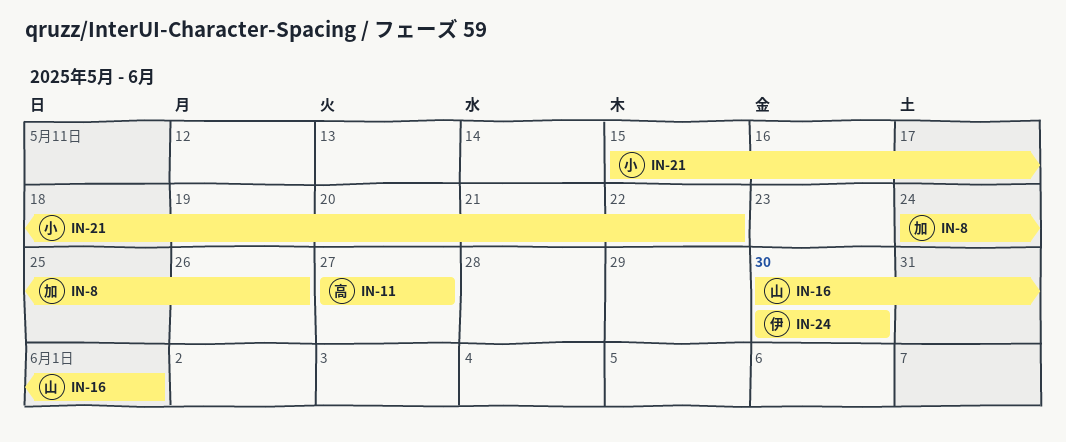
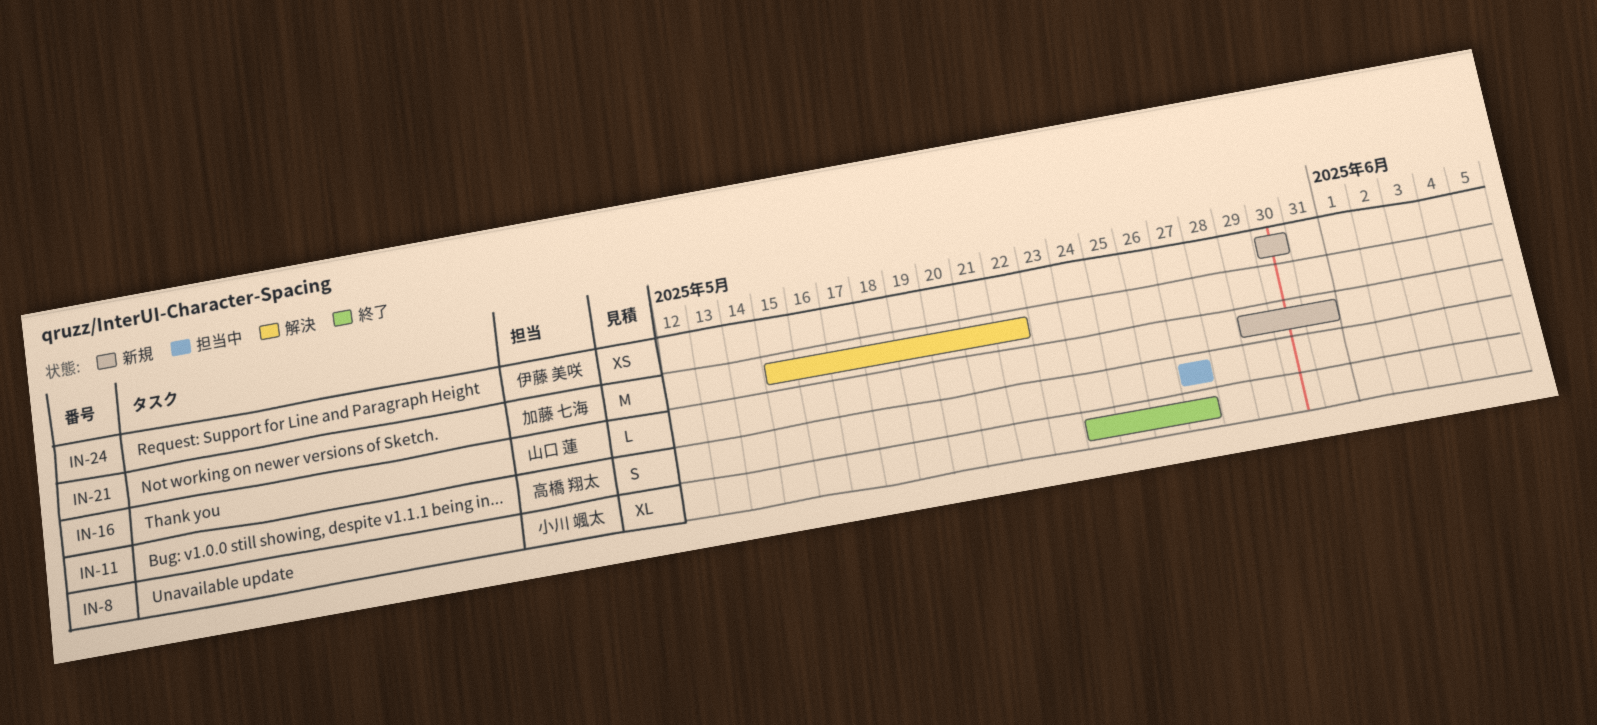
IN-8, owner: 加藤 七海 -> 小川 颯太
IN-8, due: May 26 -> May 27
IN-16, start: May 30 -> May 29
IN-16, due: Jun 1 -> May 31
IN-21, owner: 小川 颯太 -> 加藤 七海

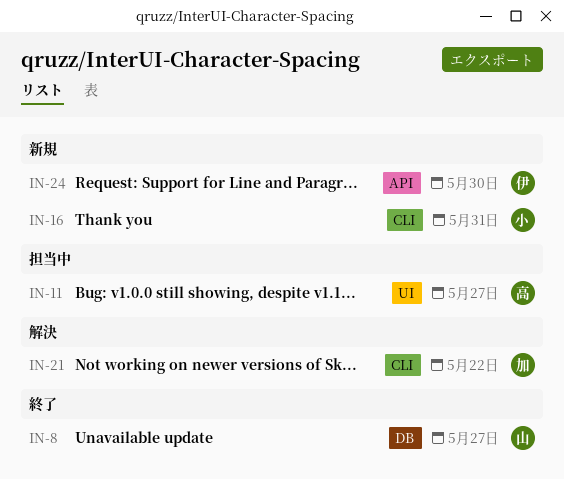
IN-8, owner: 小川 颯太 -> 山口 蓮
IN-16, owner: 山口 蓮 -> 小川 颯太

